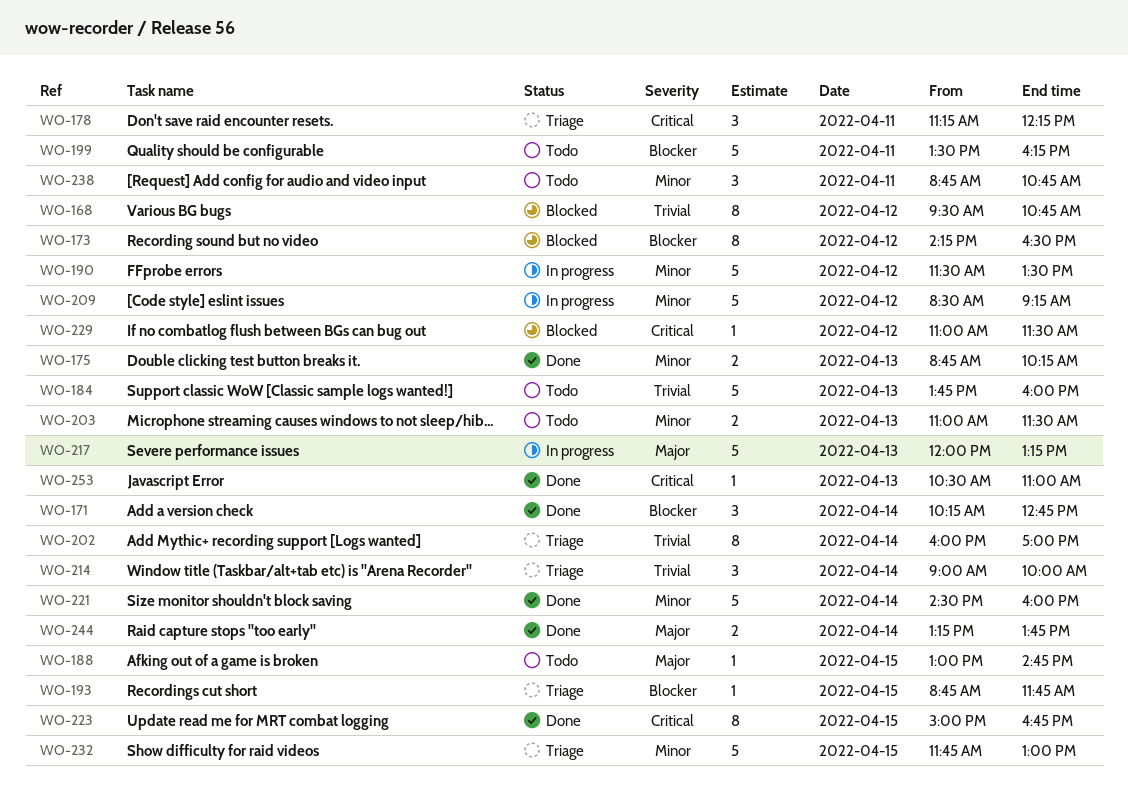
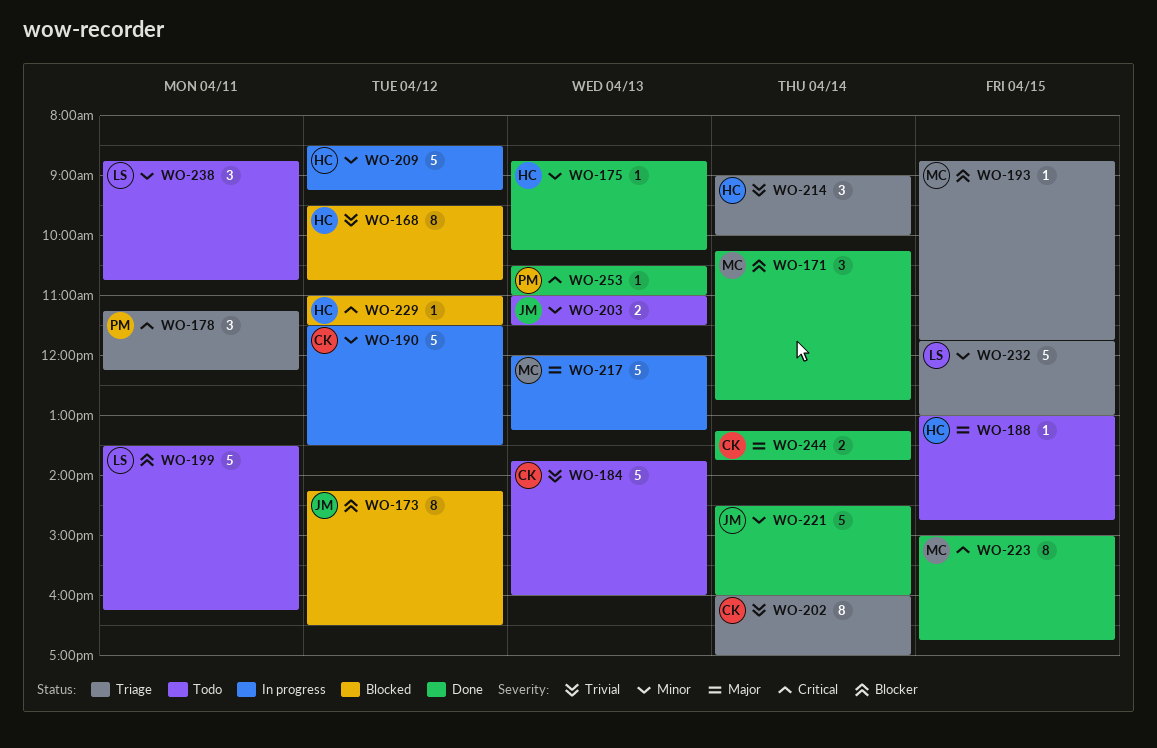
WO-175, estimate: 2 -> 1

